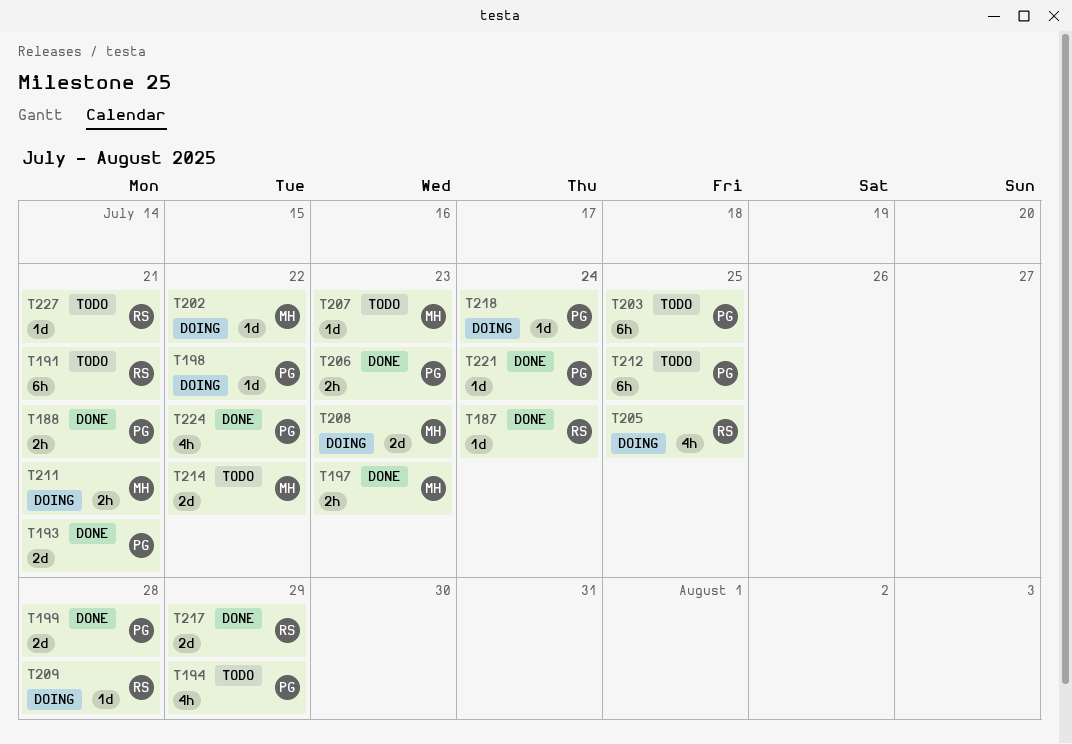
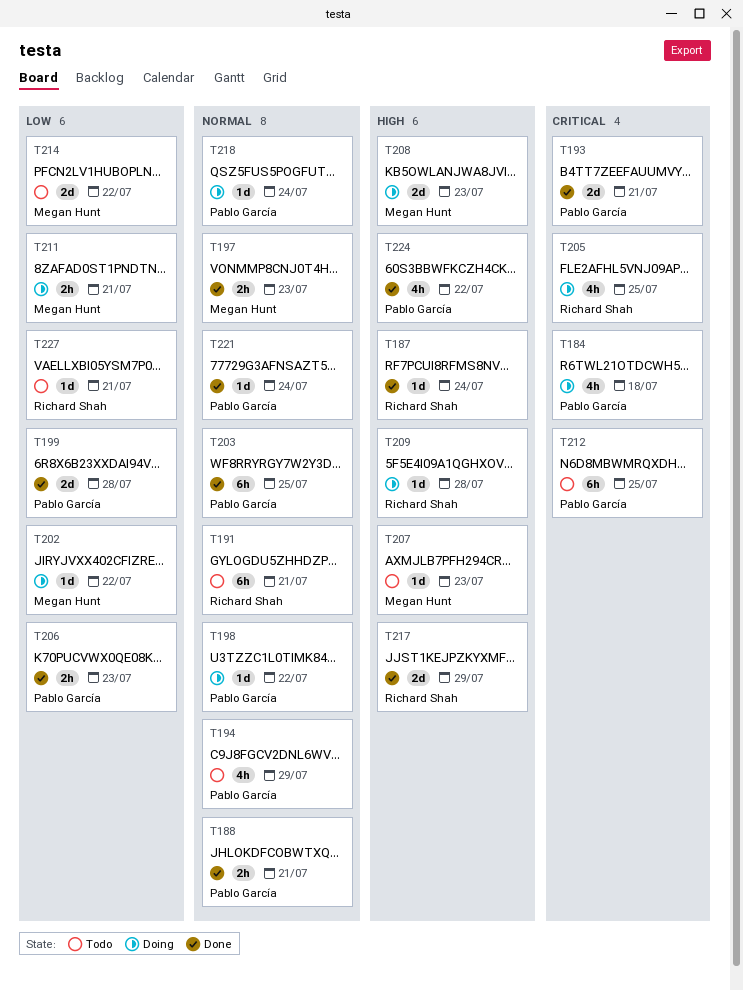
T184: none -> present
T203, status: Todo -> Done

